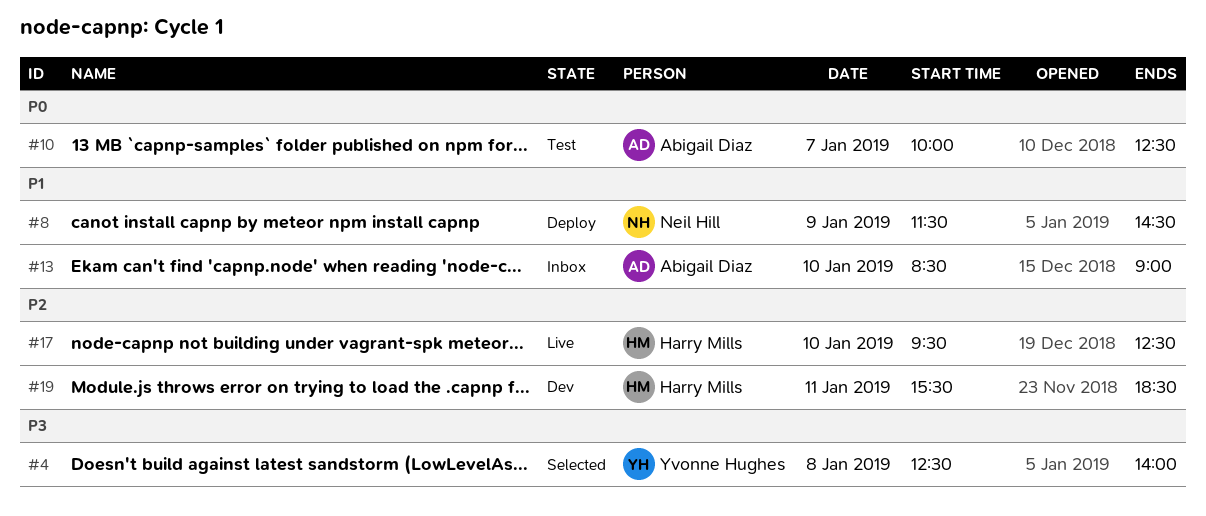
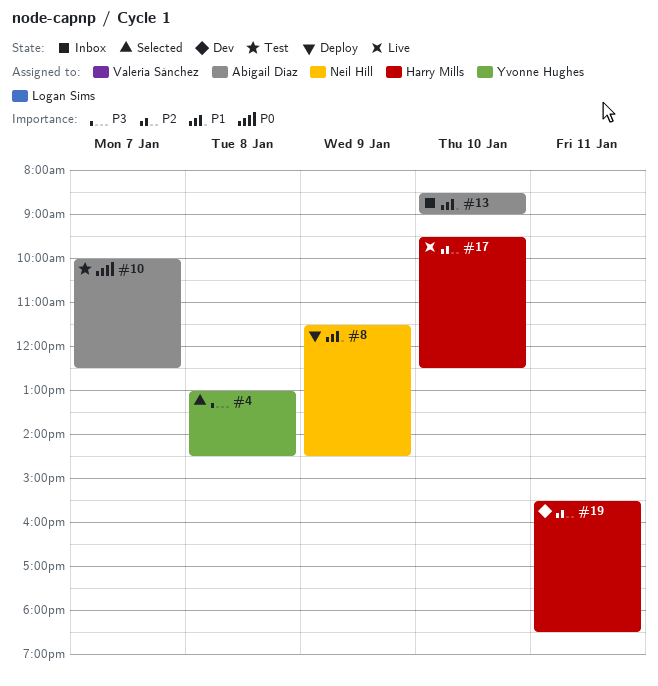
#4, begins: 12:30 -> 13:00
#4, ends: 14:00 -> 14:30

